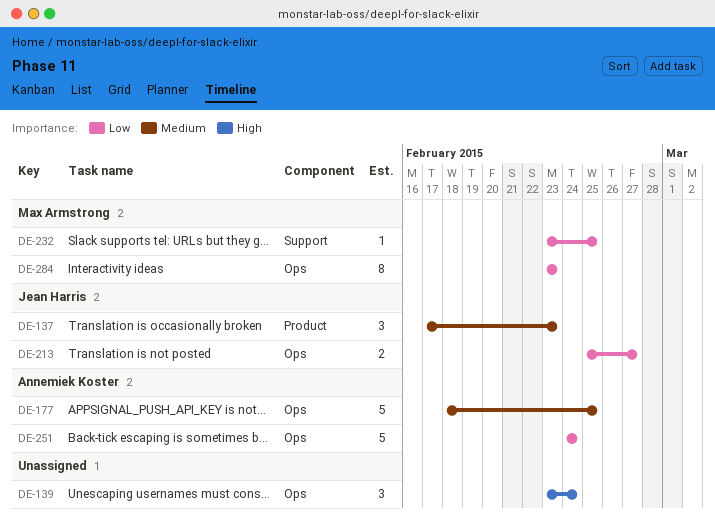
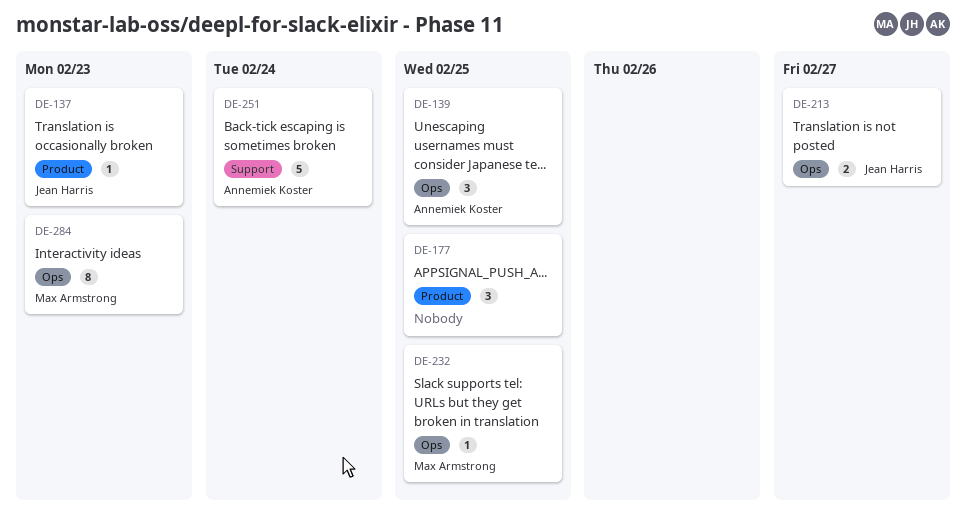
DE-137, estimate: 3 -> 1
DE-139, owner: none -> Annemiek Koster
DE-139, due: Feb 24 -> Feb 25
DE-177, owner: Annemiek Koster -> none
DE-177, label: Ops -> Product
DE-177, estimate: 5 -> 3
DE-232, label: Support -> Ops
DE-251, label: Ops -> Support

